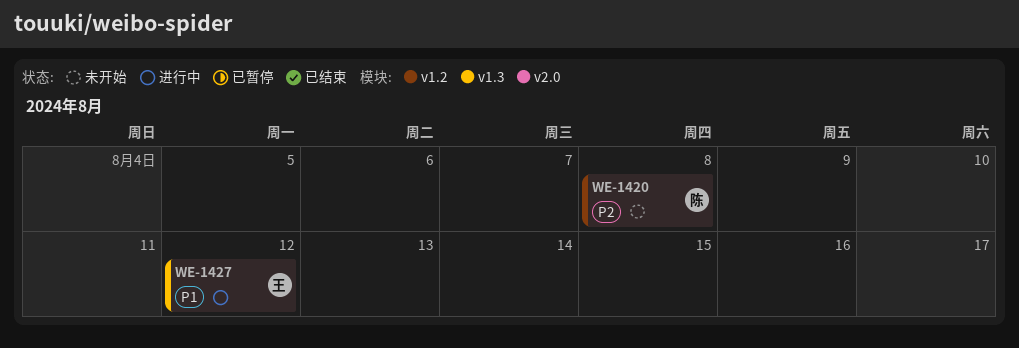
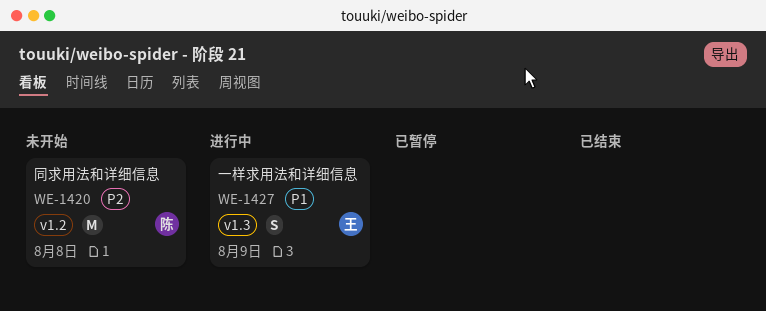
WE-1427, due: Aug 12 -> Aug 9

